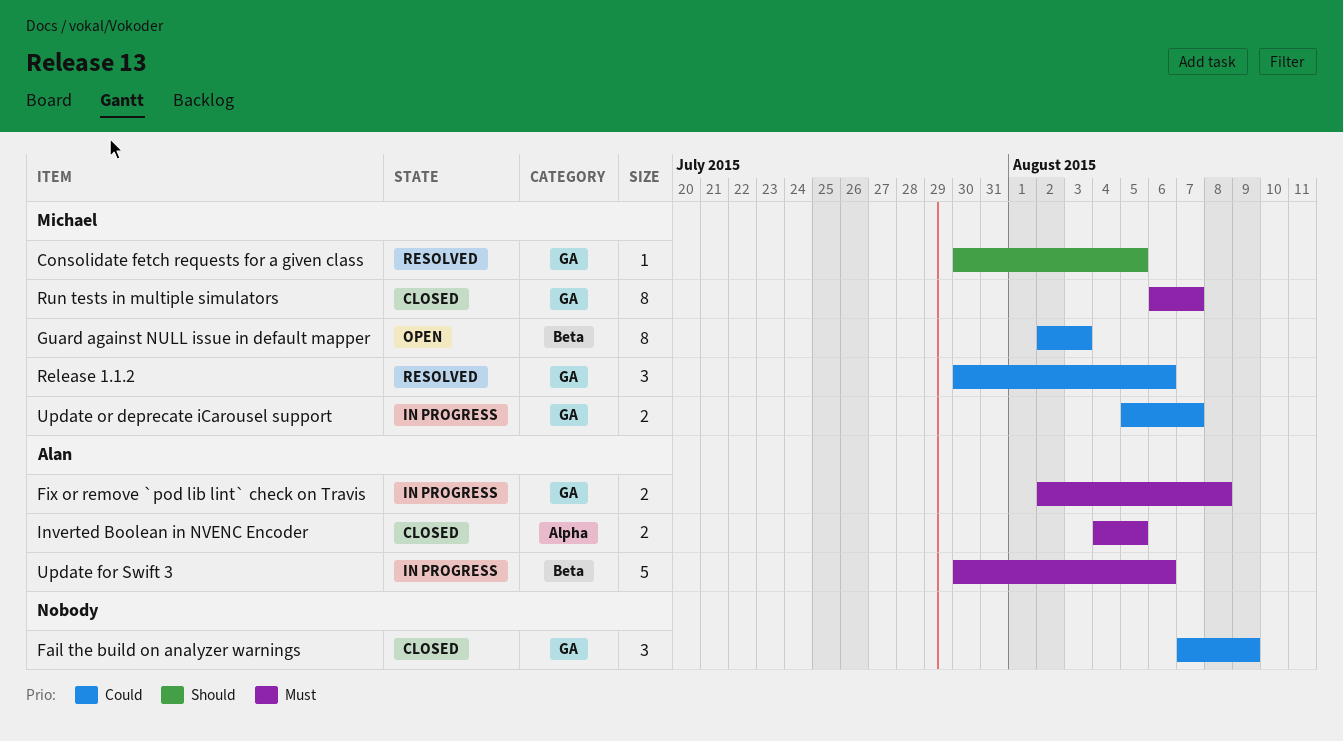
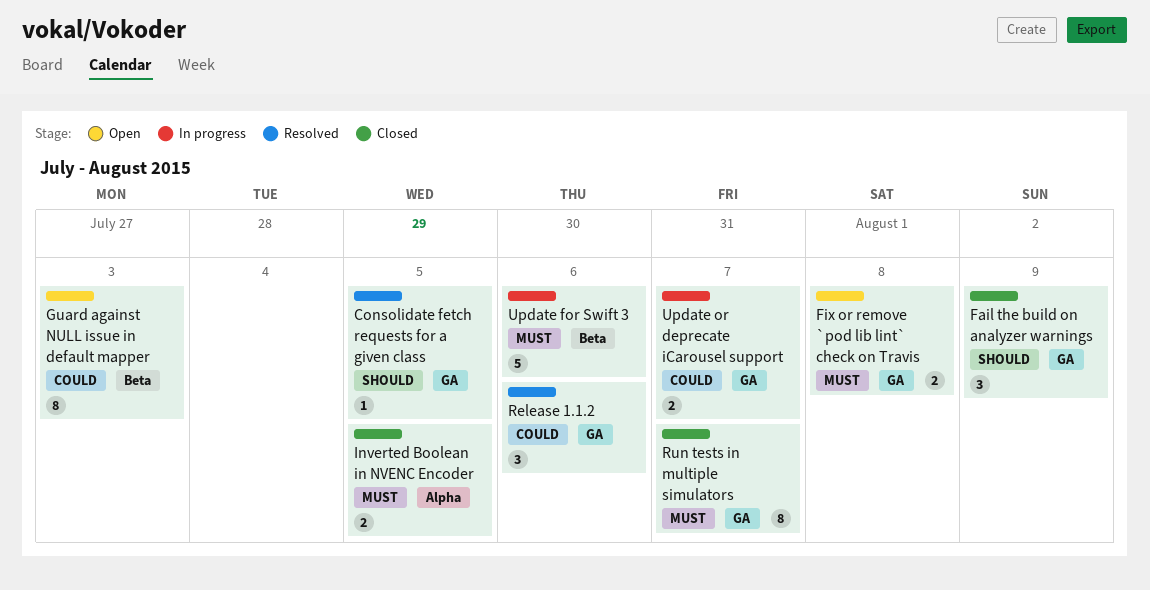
Fail the build on analyzer warnings, priority: Could -> Should
Fix or remove `pod lib lint` check on Travis, status: In progress -> Open

